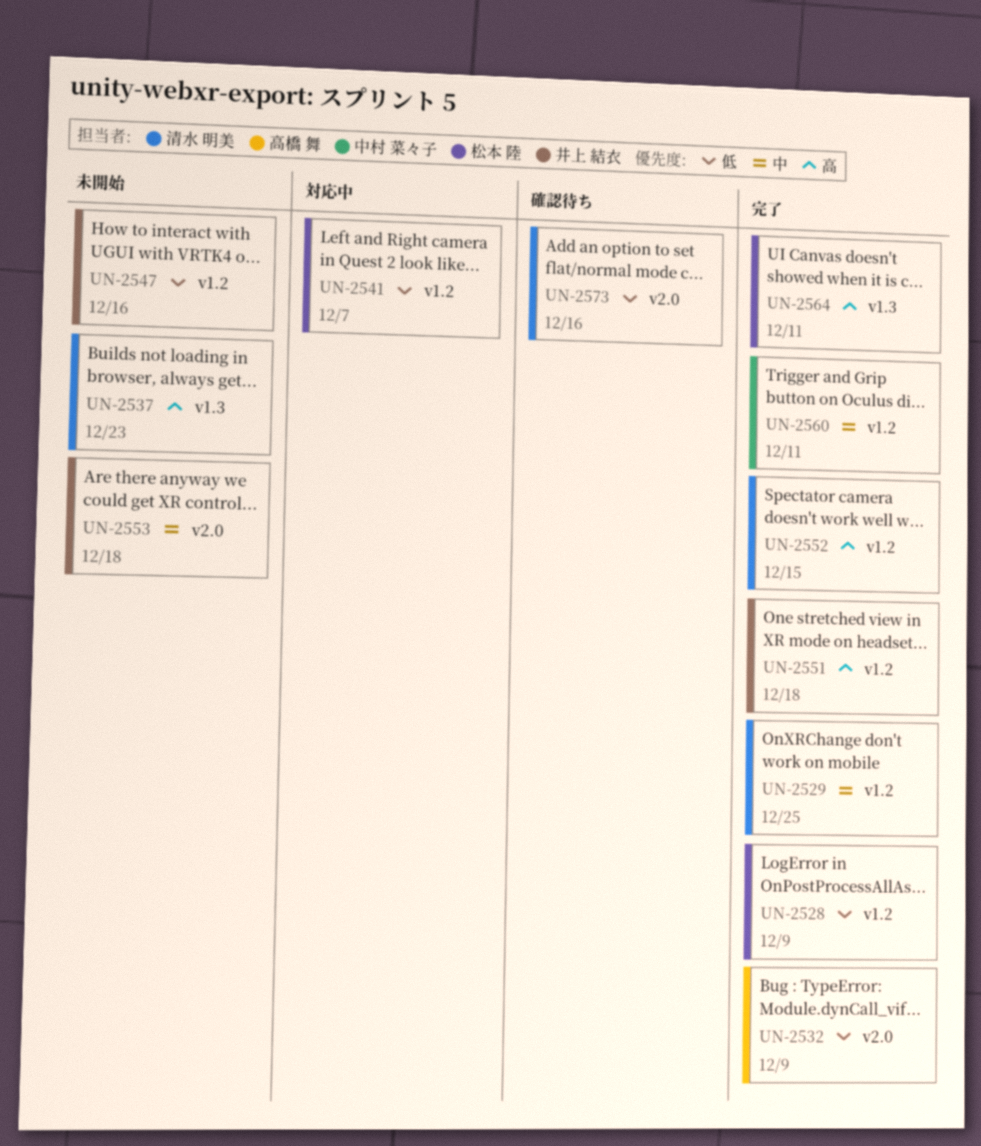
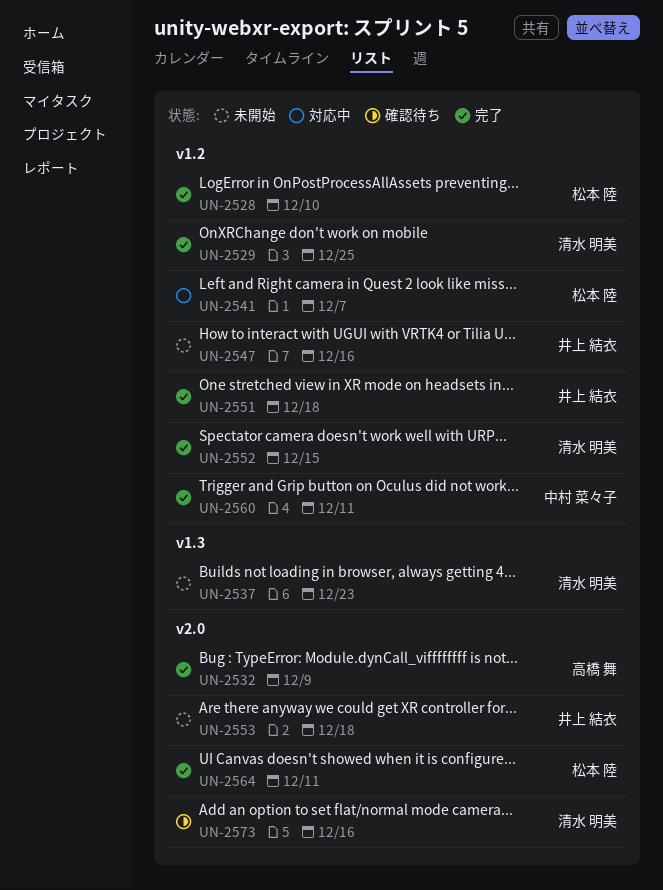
UN-2528, due: Dec 9 -> Dec 10
UN-2564, label: v1.3 -> v2.0

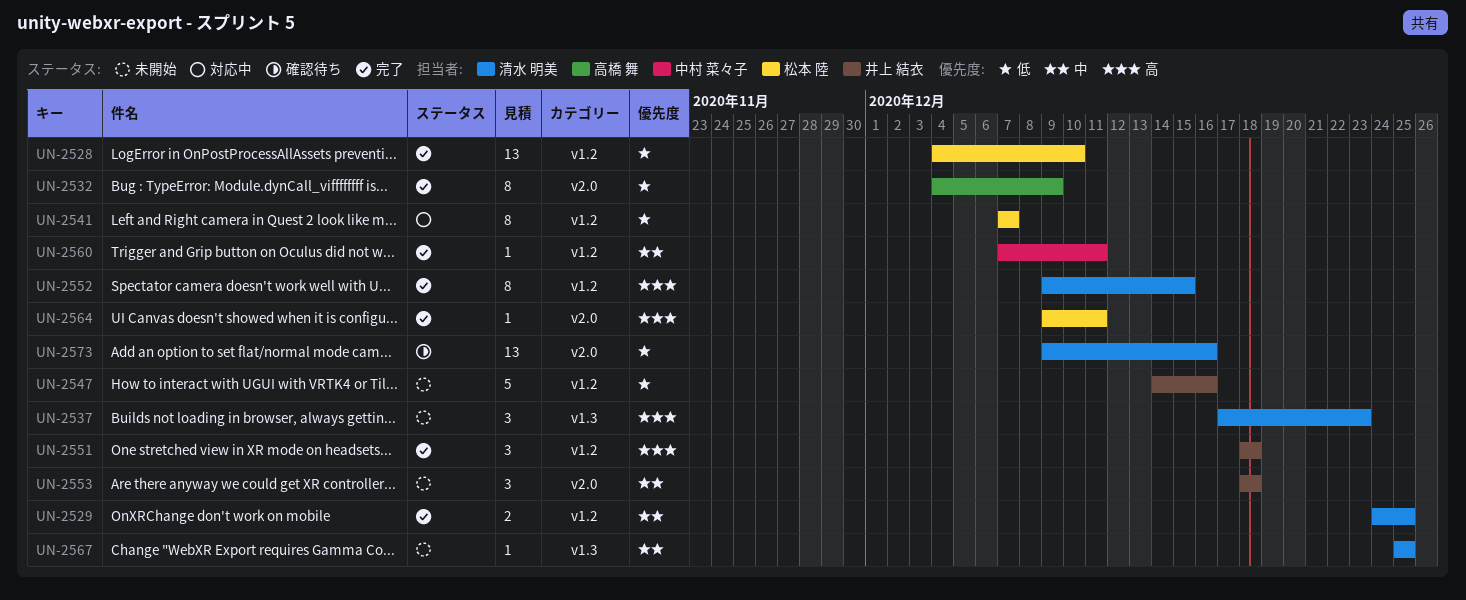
UN-2567: none -> present

